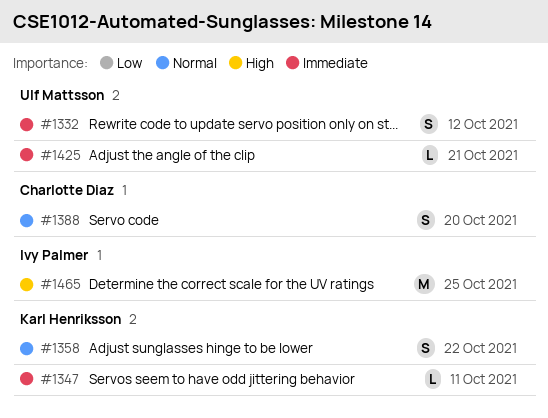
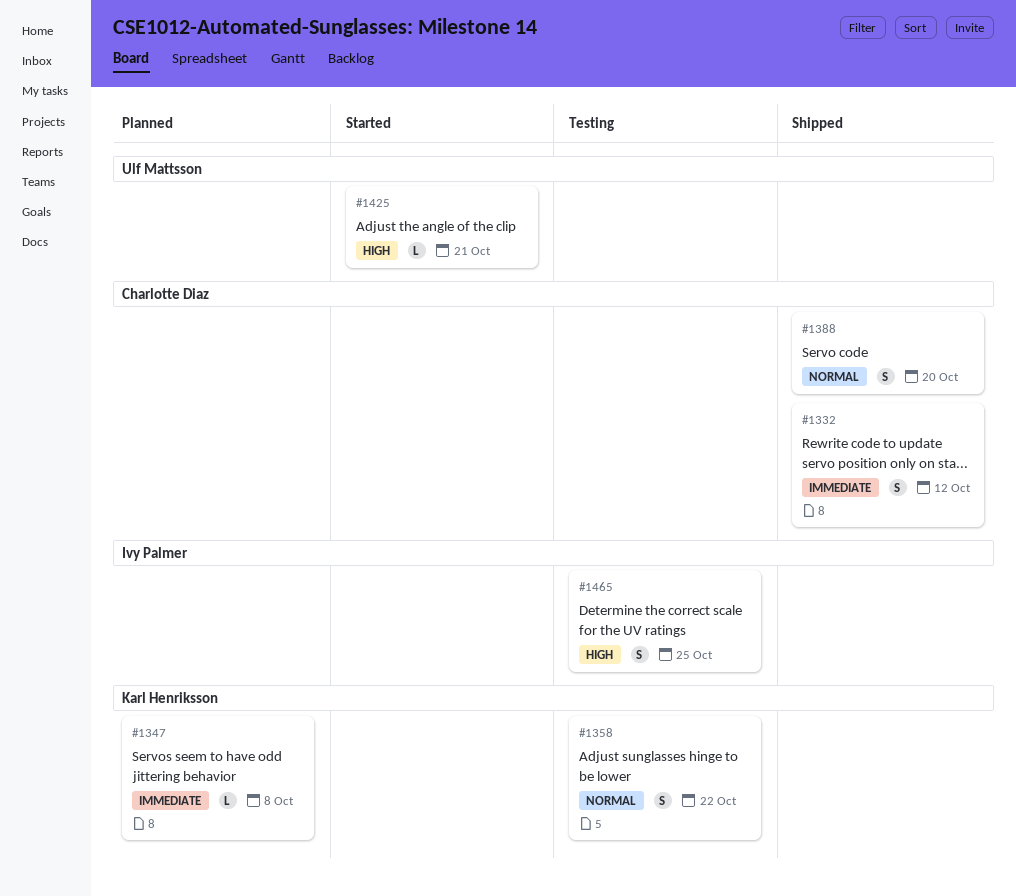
#1332, owner: Ulf Mattsson -> Charlotte Diaz
#1347, due: Oct 11 -> Oct 8
#1425, priority: Immediate -> High
#1465, estimate: M -> S

